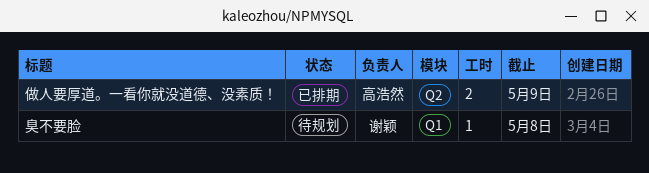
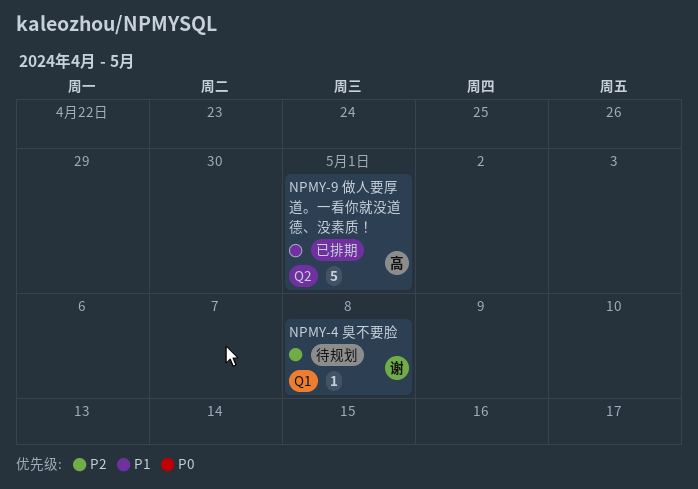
做人要厚道。一看你就没道德、没素质！, estimate: 2 -> 5
做人要厚道。一看你就没道德、没素质！, due: May 9 -> May 1

